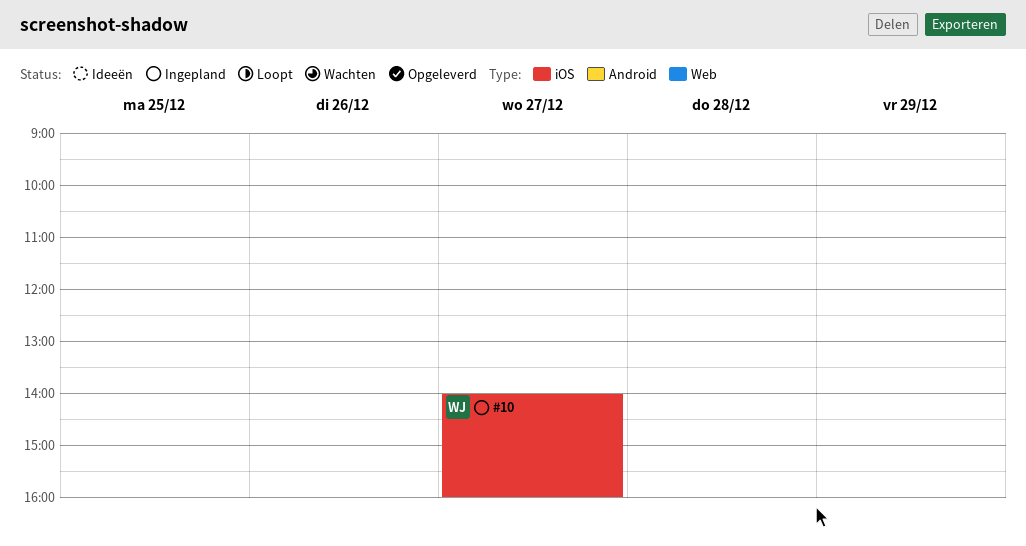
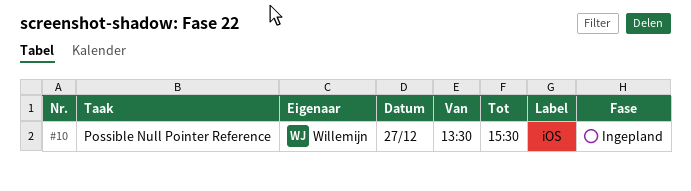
#10, begins: 14:00 -> 13:30
#10, ends: 16:00 -> 15:30

